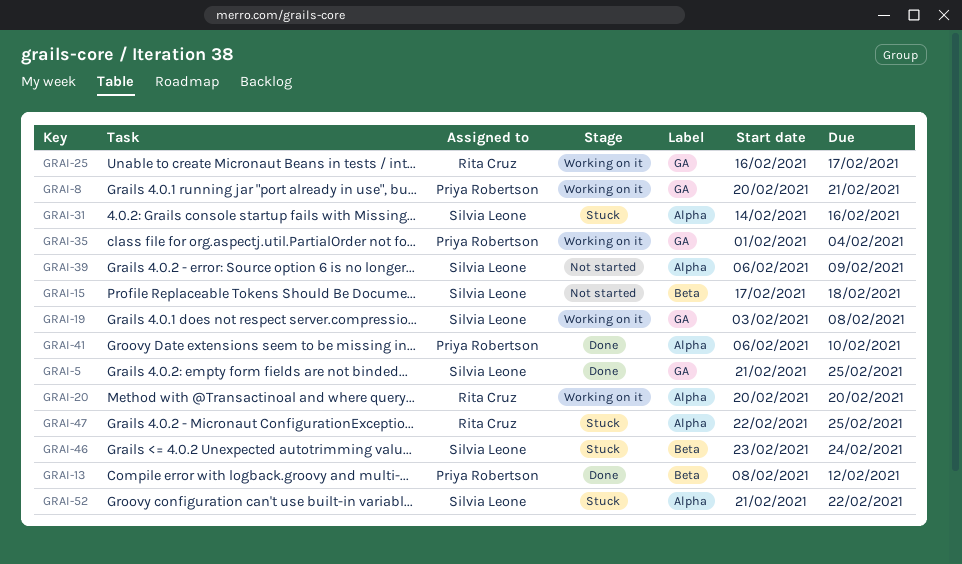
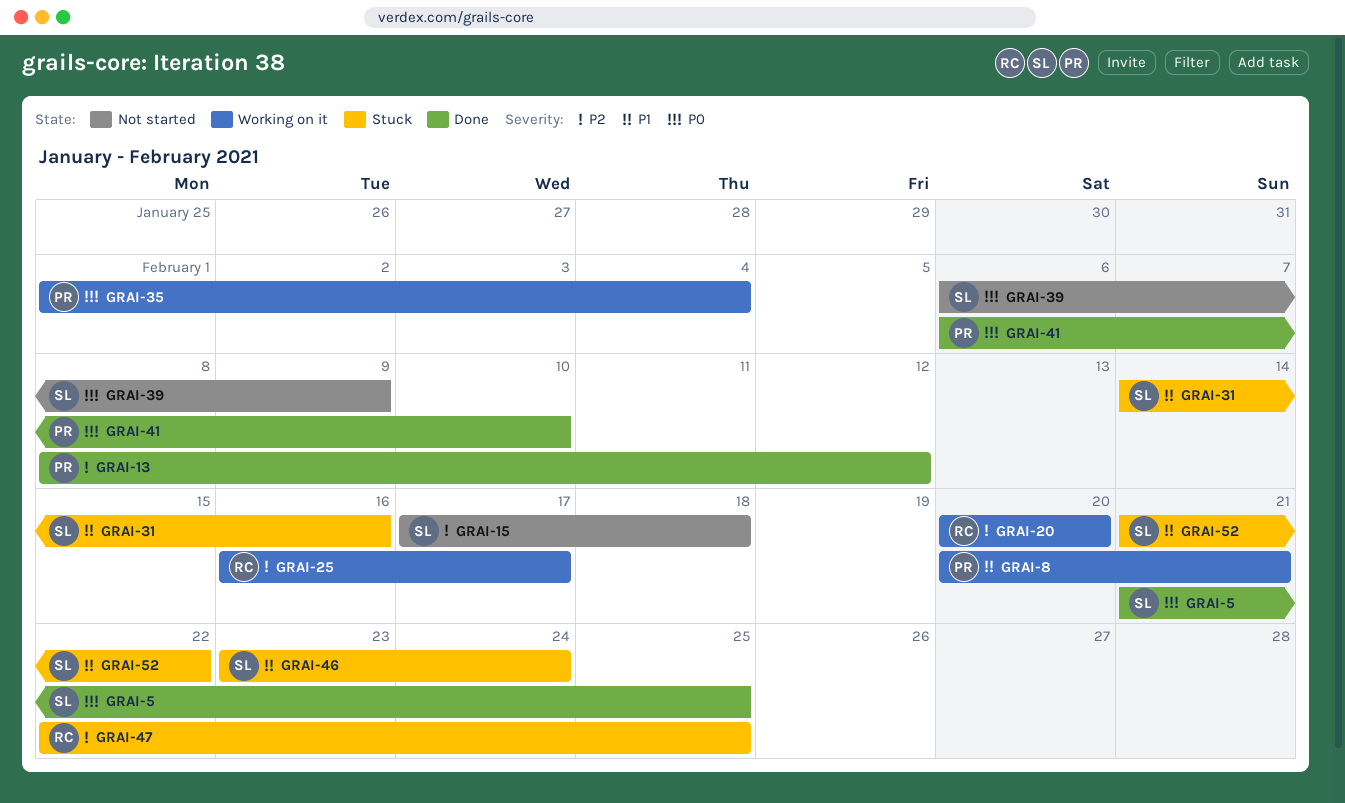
GRAI-19: present -> none

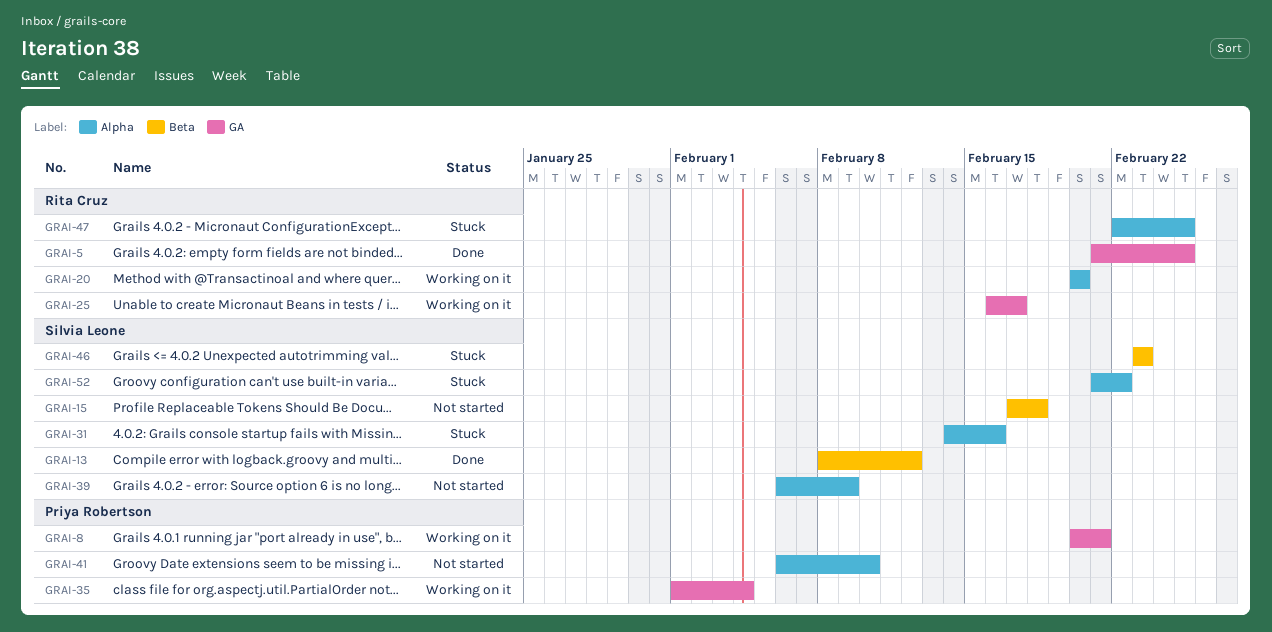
GRAI-5, owner: Silvia Leone -> Rita Cruz
GRAI-13, owner: Priya Robertson -> Silvia Leone
GRAI-41, status: Done -> Not started
GRAI-46, due: Feb 24 -> Feb 23

